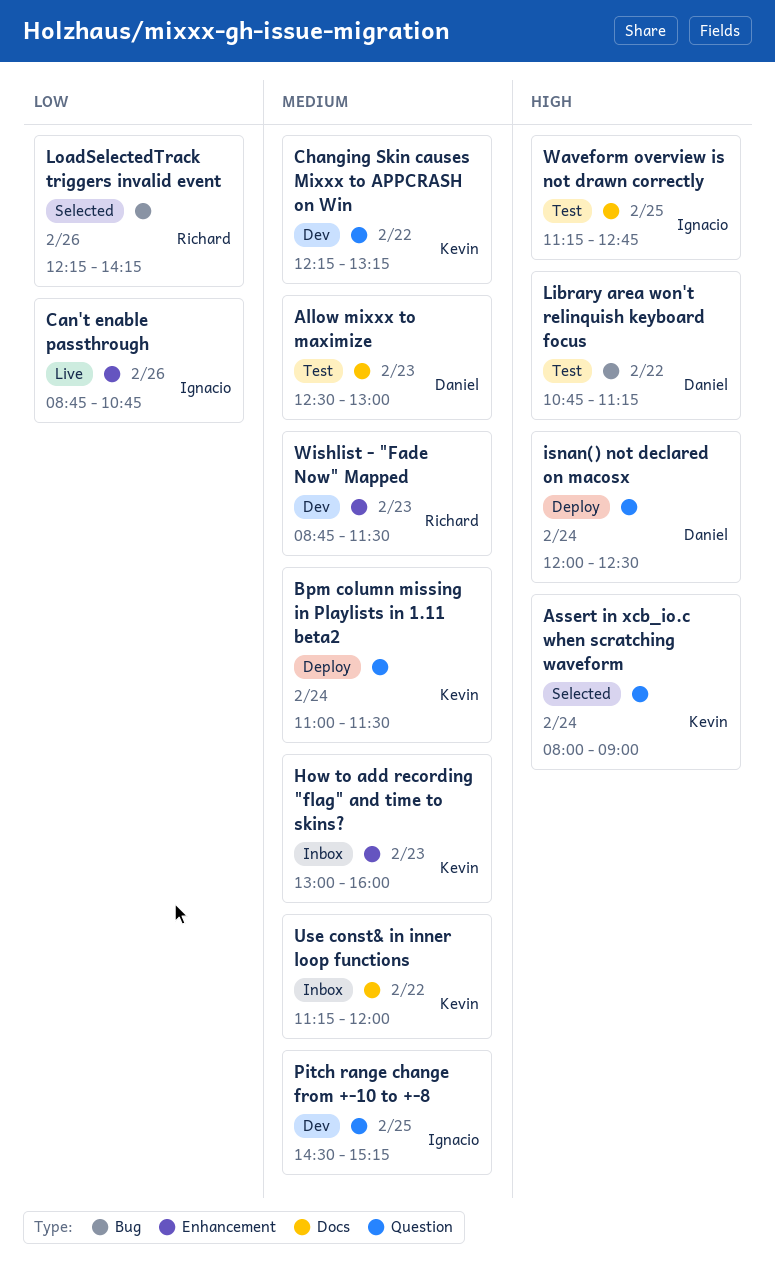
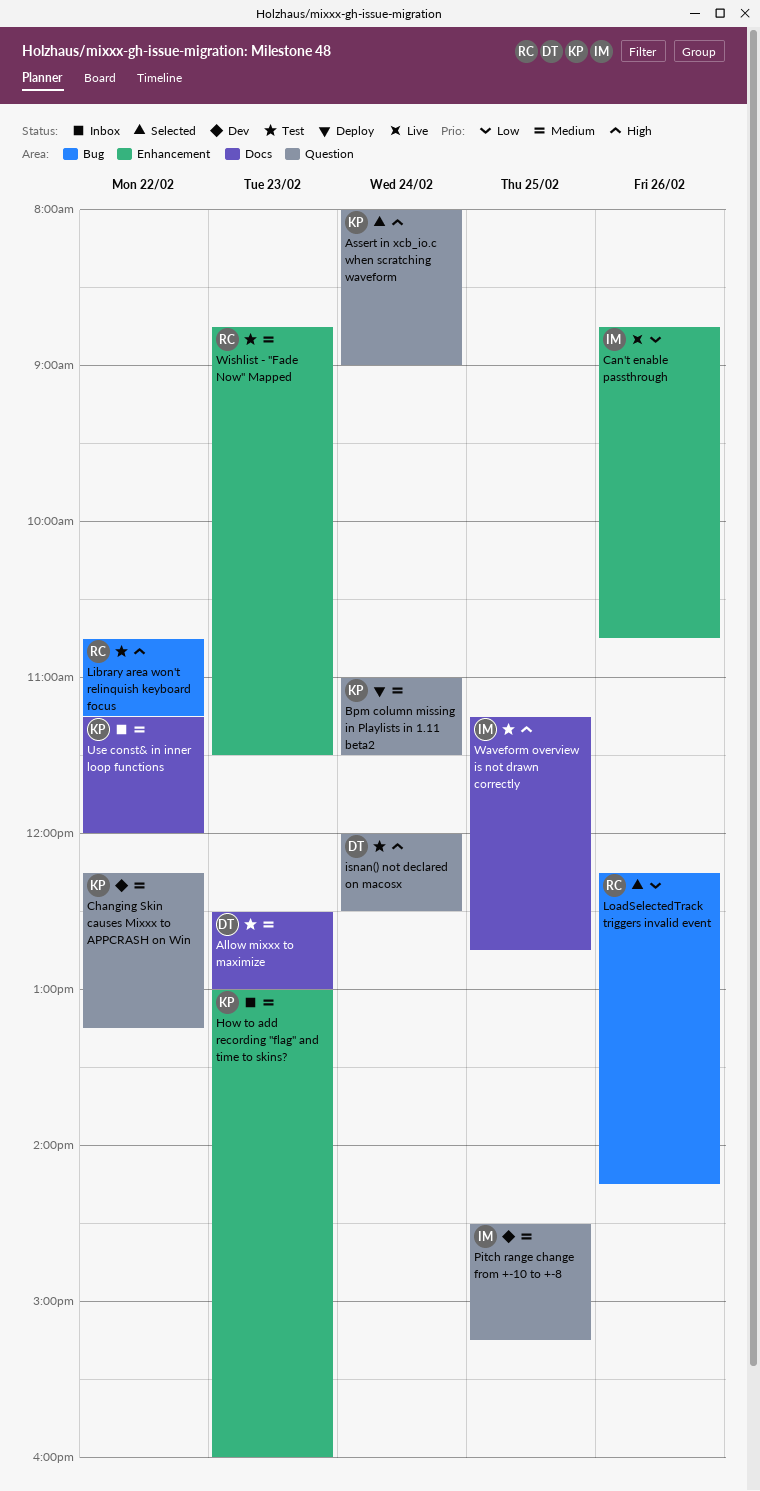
isnan() not declared on macosx, status: Deploy -> Test
Library area won't relinquish keyboard focus, owner: Daniel -> Richard
Wishlist - "Fade Now" Mapped, status: Dev -> Test

